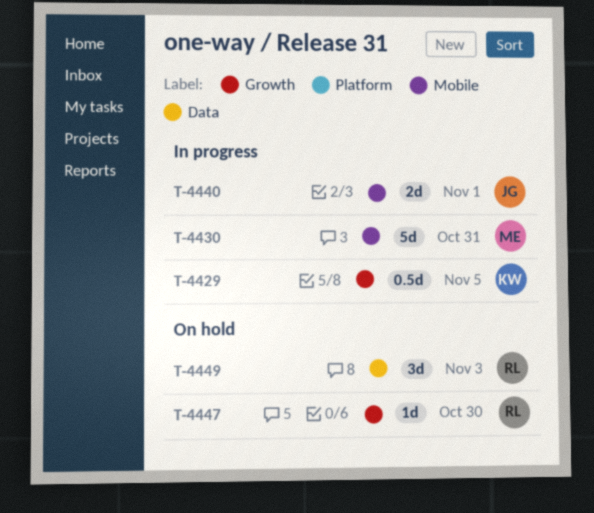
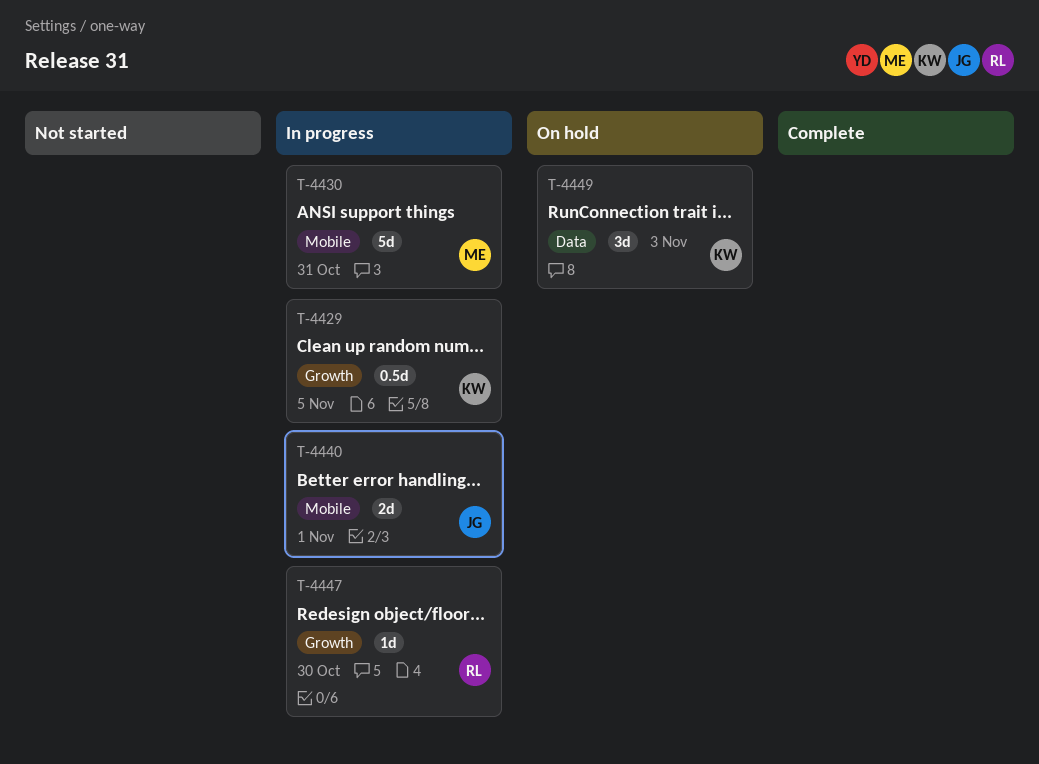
T-4447, status: On hold -> In progress
T-4449, owner: RL -> KW

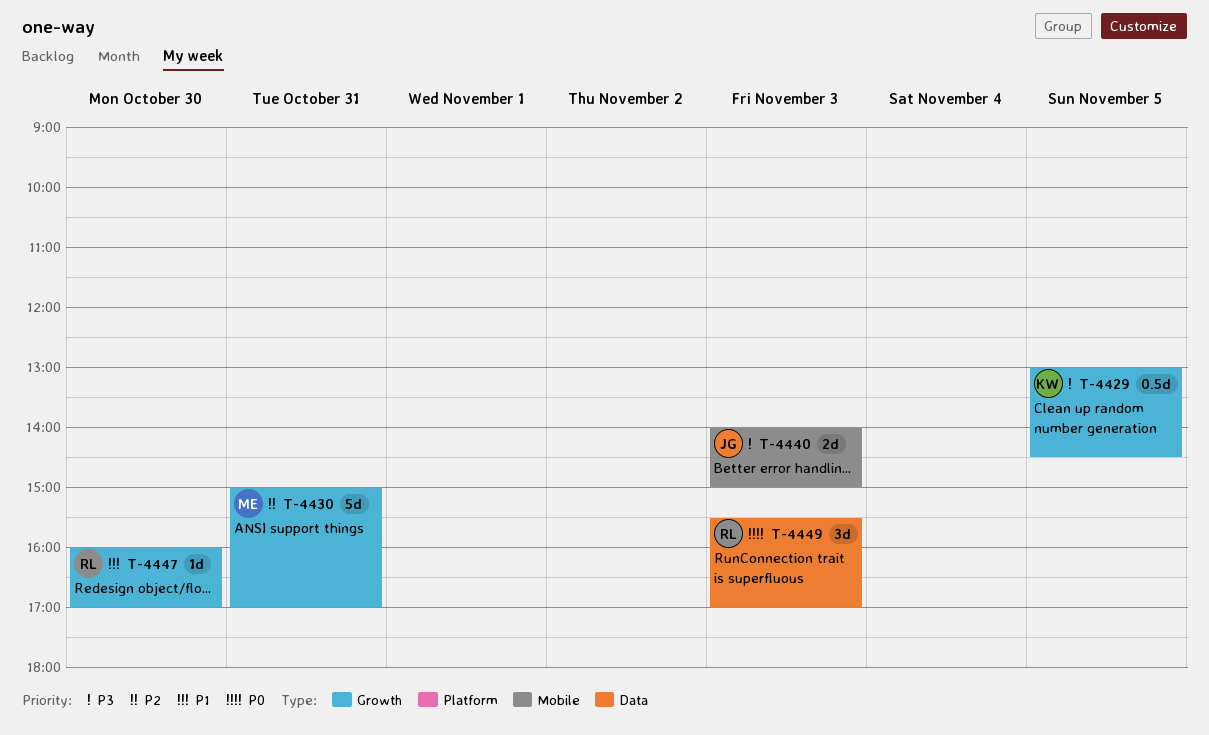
T-4430, label: Mobile -> Growth
T-4440, day: Nov 1 -> Nov 3
T-4449, owner: KW -> RL

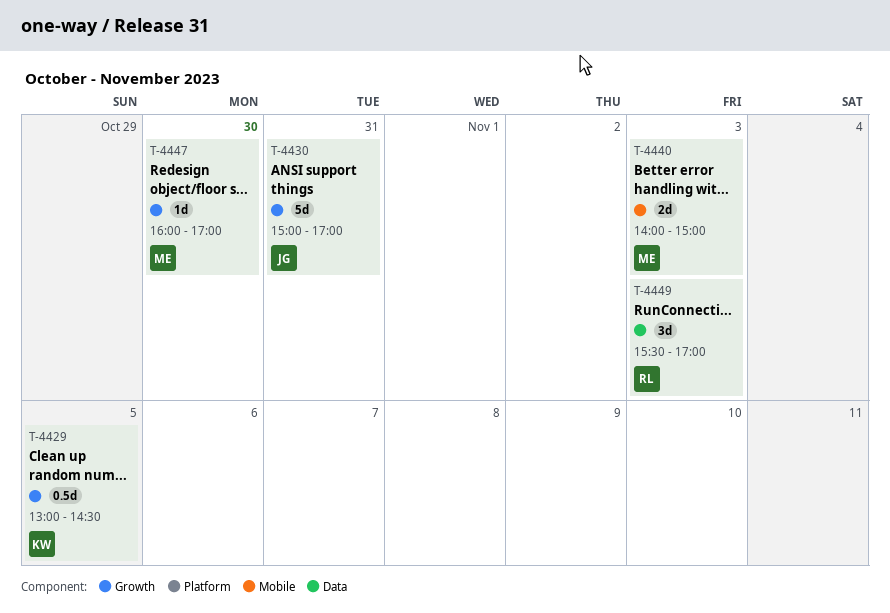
T-4430, owner: ME -> JG
T-4440, owner: JG -> ME
T-4447, owner: RL -> ME

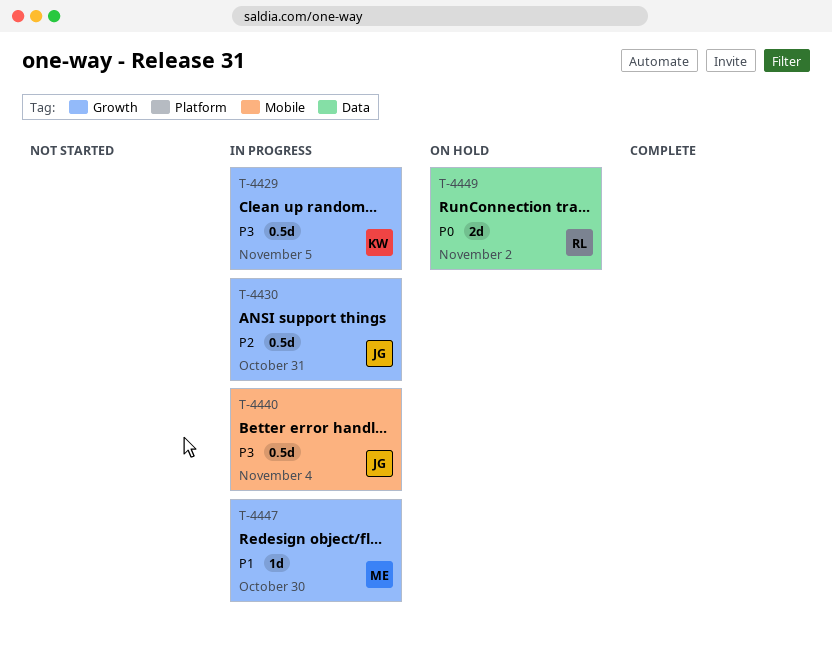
T-4430, estimate: 5d -> 0.5d
T-4440, owner: ME -> JG
T-4440, estimate: 2d -> 0.5d
T-4440, day: Nov 3 -> Nov 4
T-4449, estimate: 3d -> 2d
T-4449, day: Nov 3 -> Nov 2

